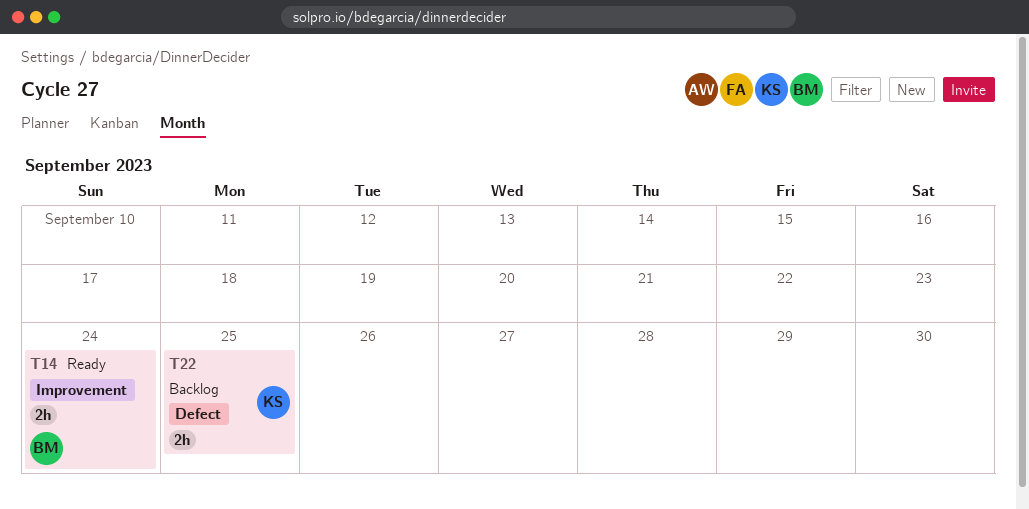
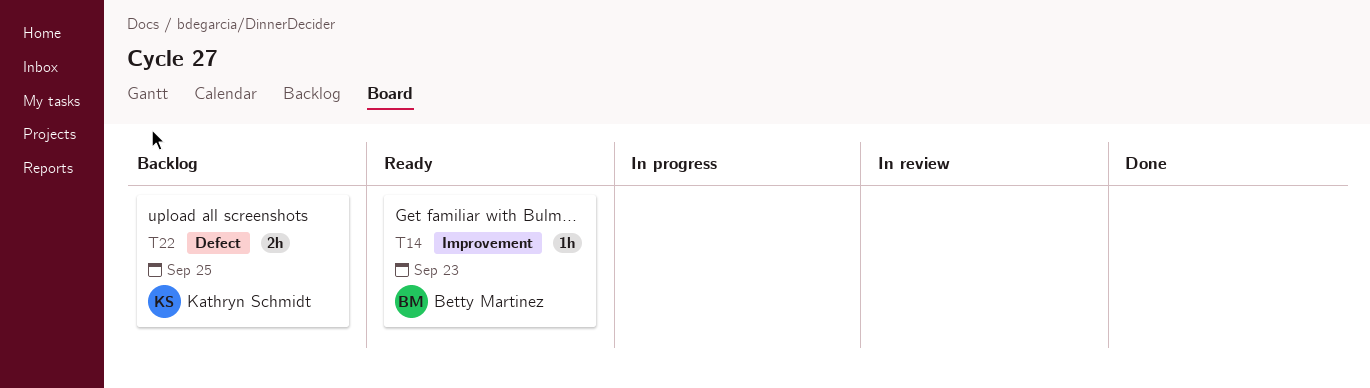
T14, estimate: 2h -> 1h
T14, due: Sep 24 -> Sep 23

